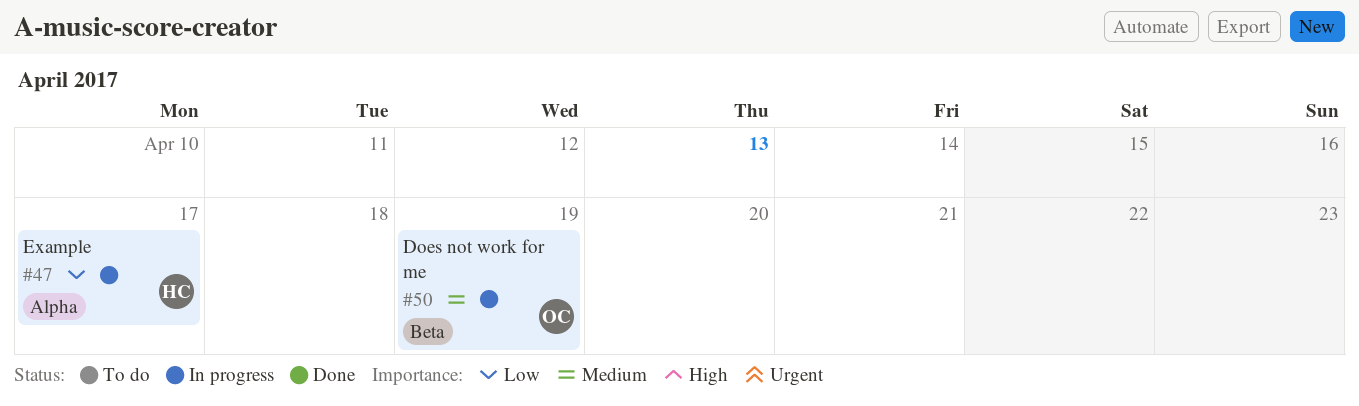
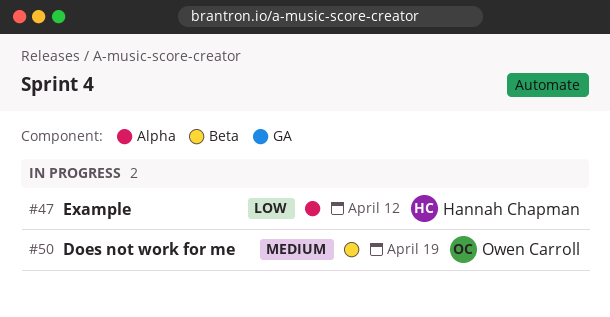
#47, due: Apr 17 -> Apr 12

